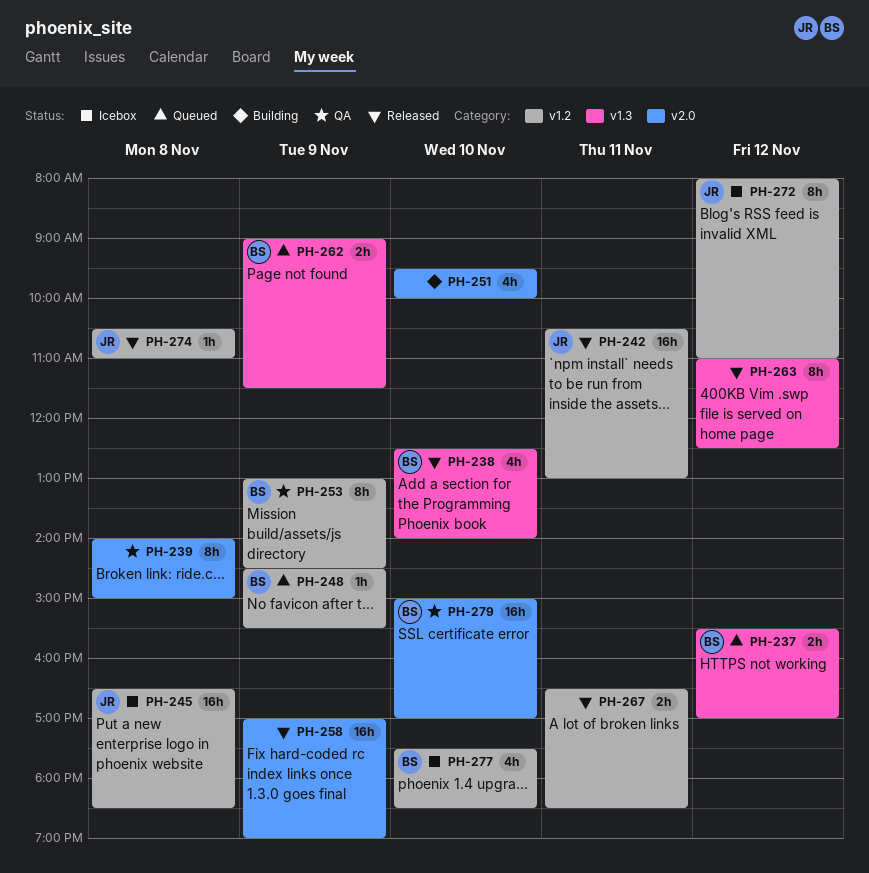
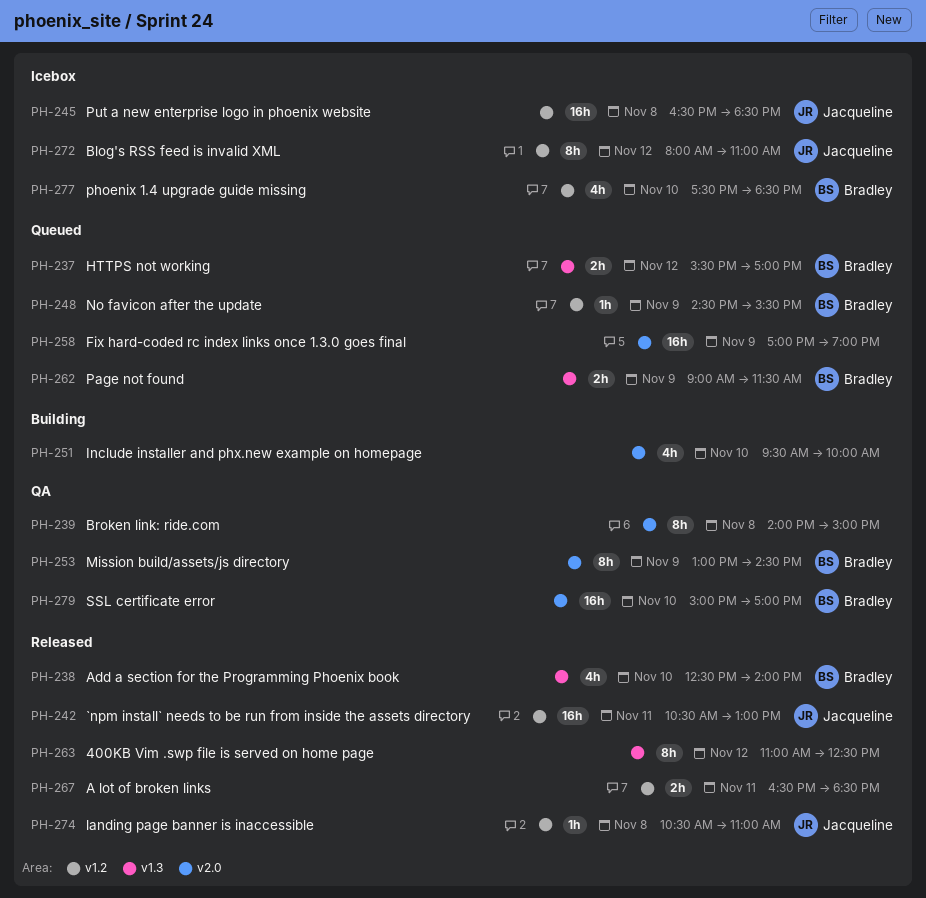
PH-253, label: v1.2 -> v2.0
PH-258, status: Released -> Queued

